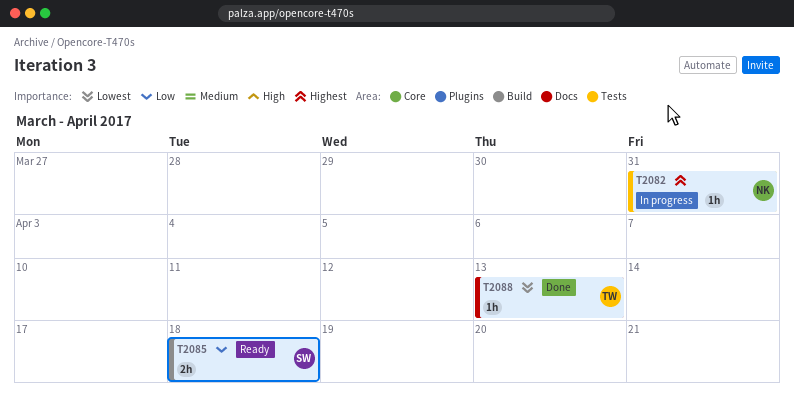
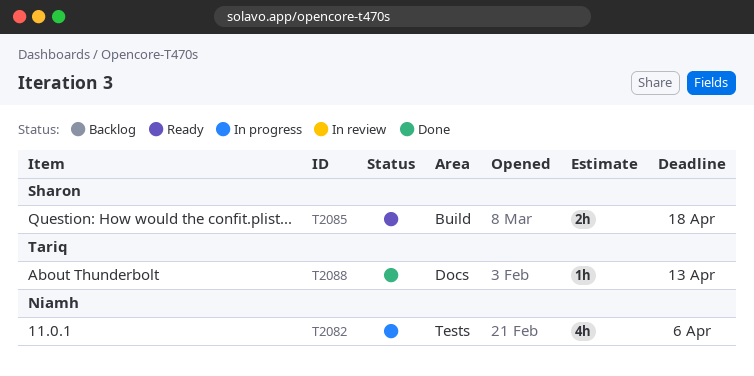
T2082, estimate: 1h -> 4h
T2082, due: Mar 31 -> Apr 6

